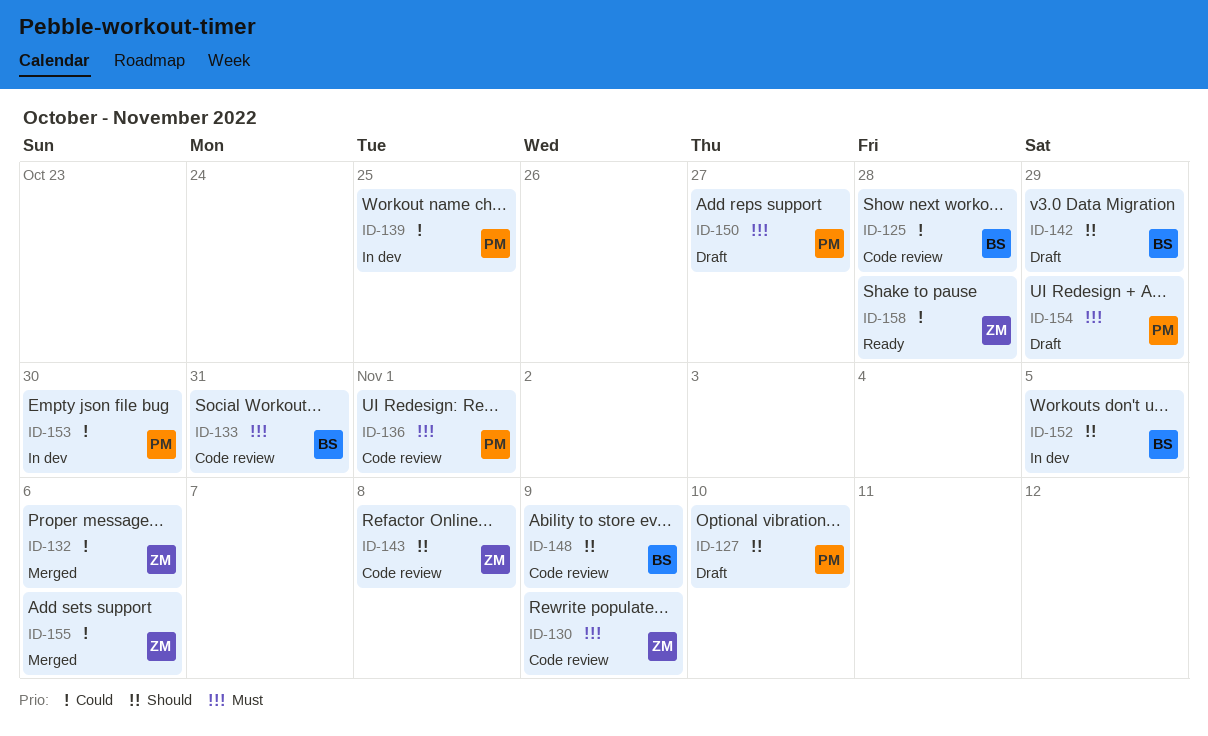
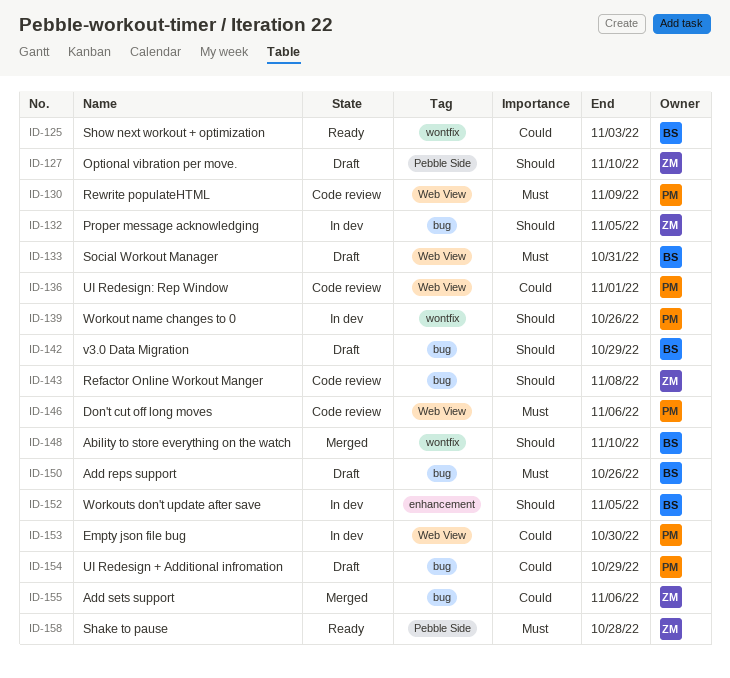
ID-125, status: Code review -> Ready
ID-125, due: Oct 28 -> Nov 3
ID-127, owner: PM -> ZM
ID-130, owner: ZM -> PM
ID-132, status: Merged -> In dev
ID-132, priority: Could -> Should
ID-132, due: Nov 6 -> Nov 5
ID-133, status: Code review -> Draft
ID-136, priority: Must -> Could
ID-139, priority: Could -> Should
ID-139, due: Oct 25 -> Oct 26
ID-146: none -> present
ID-148, status: Code review -> Merged
ID-148, due: Nov 9 -> Nov 10
ID-150, owner: PM -> BS
ID-150, due: Oct 27 -> Oct 26
ID-154, priority: Must -> Could
ID-158, priority: Could -> Must

